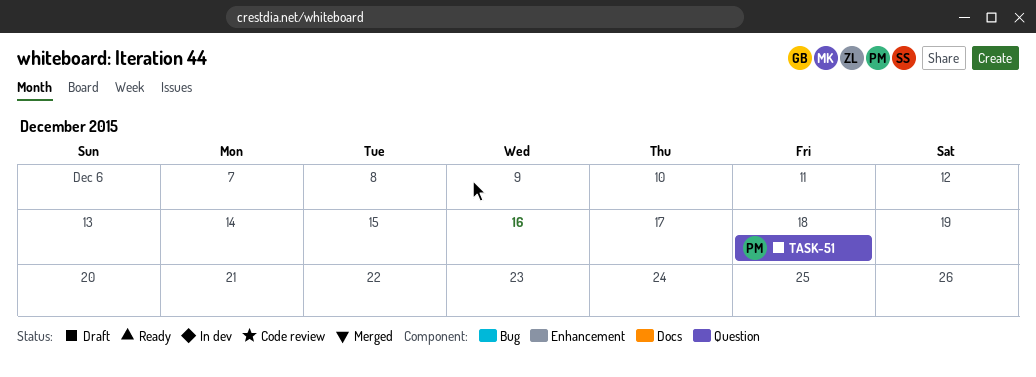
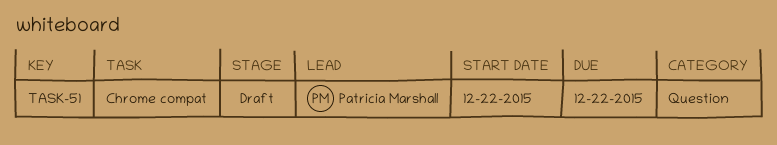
TASK-51, start: Dec 18 -> Dec 22
TASK-51, due: Dec 18 -> Dec 22

